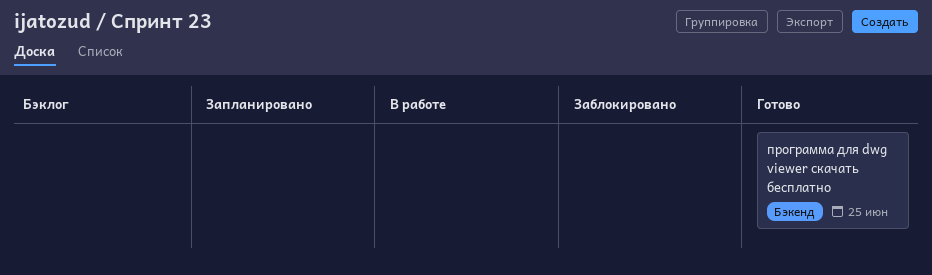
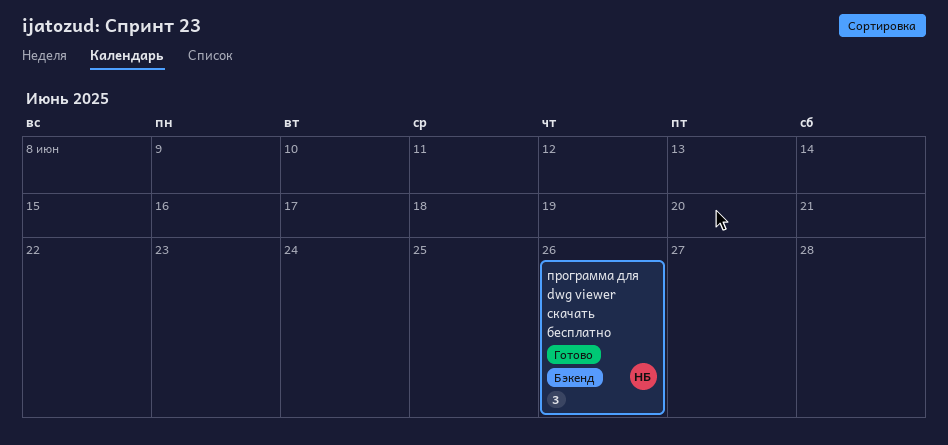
программа для dwg viewer скачать бесплатно, due: Jun 25 -> Jun 26

